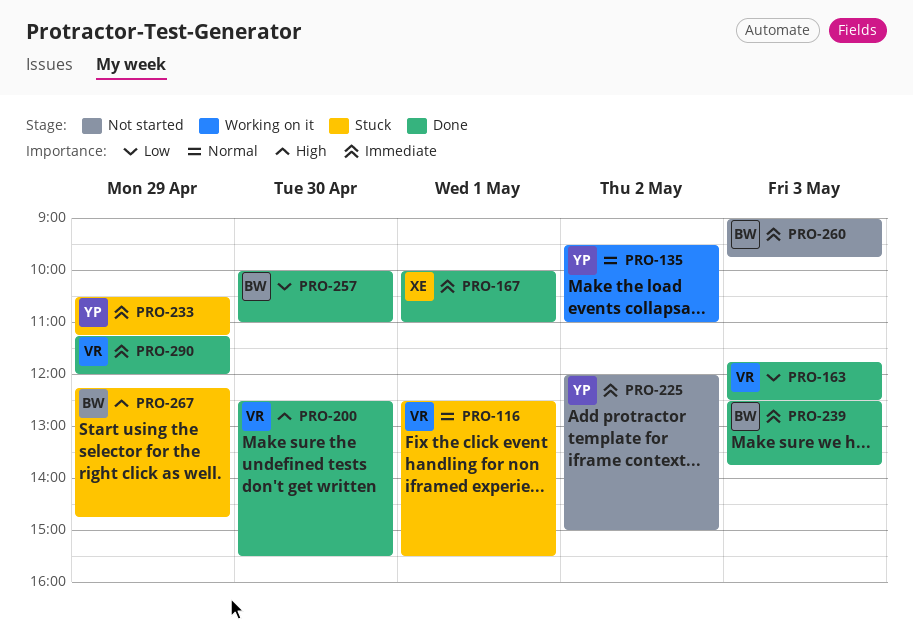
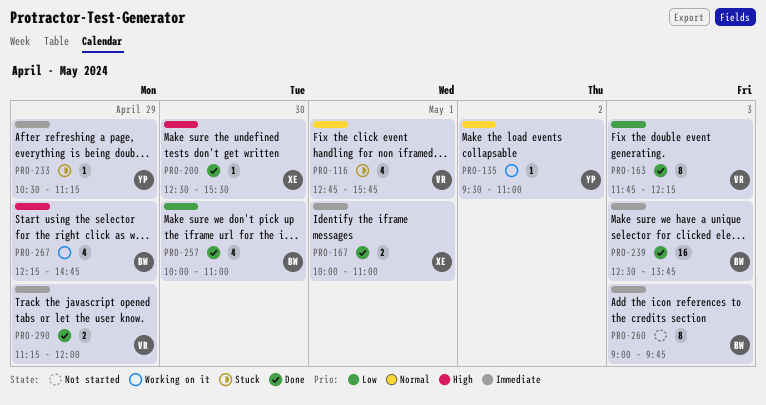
PRO-116, begins: 12:30 -> 12:45
PRO-116, ends: 15:30 -> 15:45
PRO-163, ends: 12:30 -> 12:15
PRO-200, owner: VR -> XE
PRO-225: present -> none
PRO-267, status: Stuck -> Working on it

